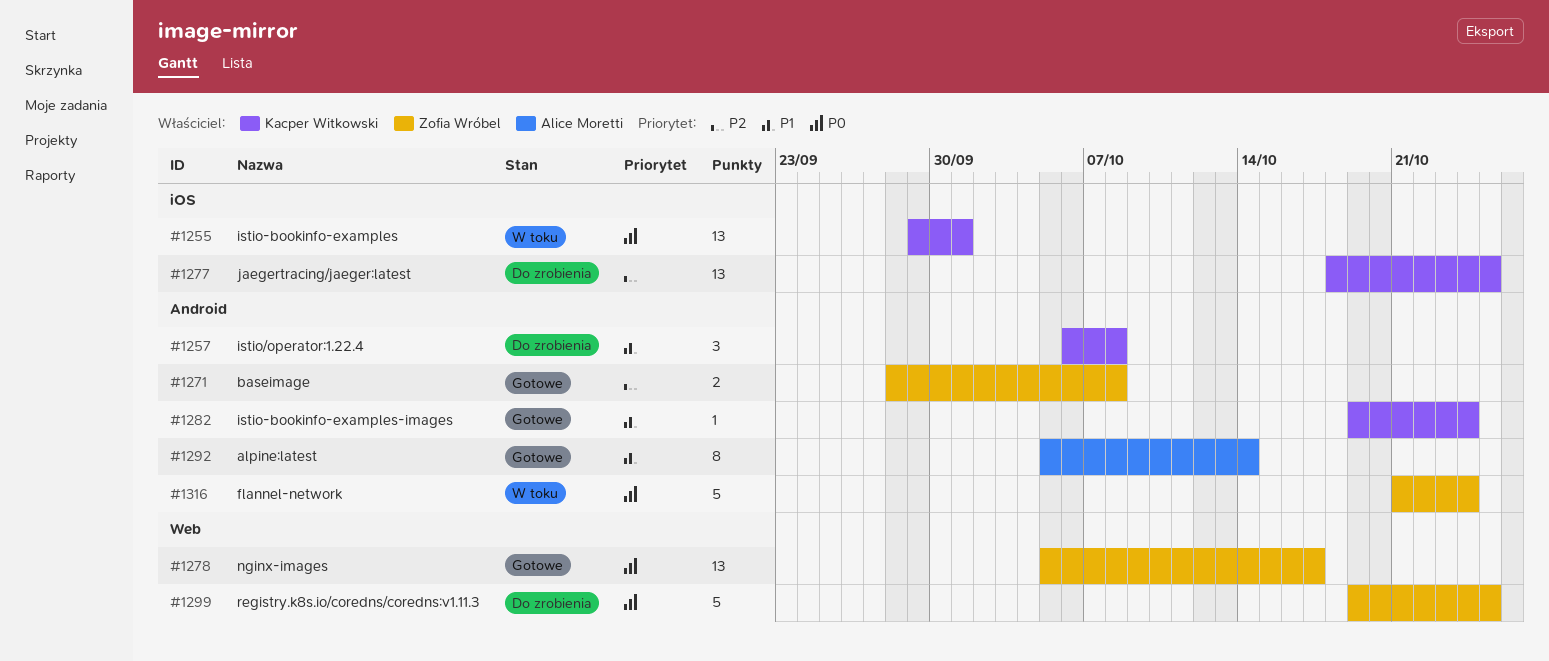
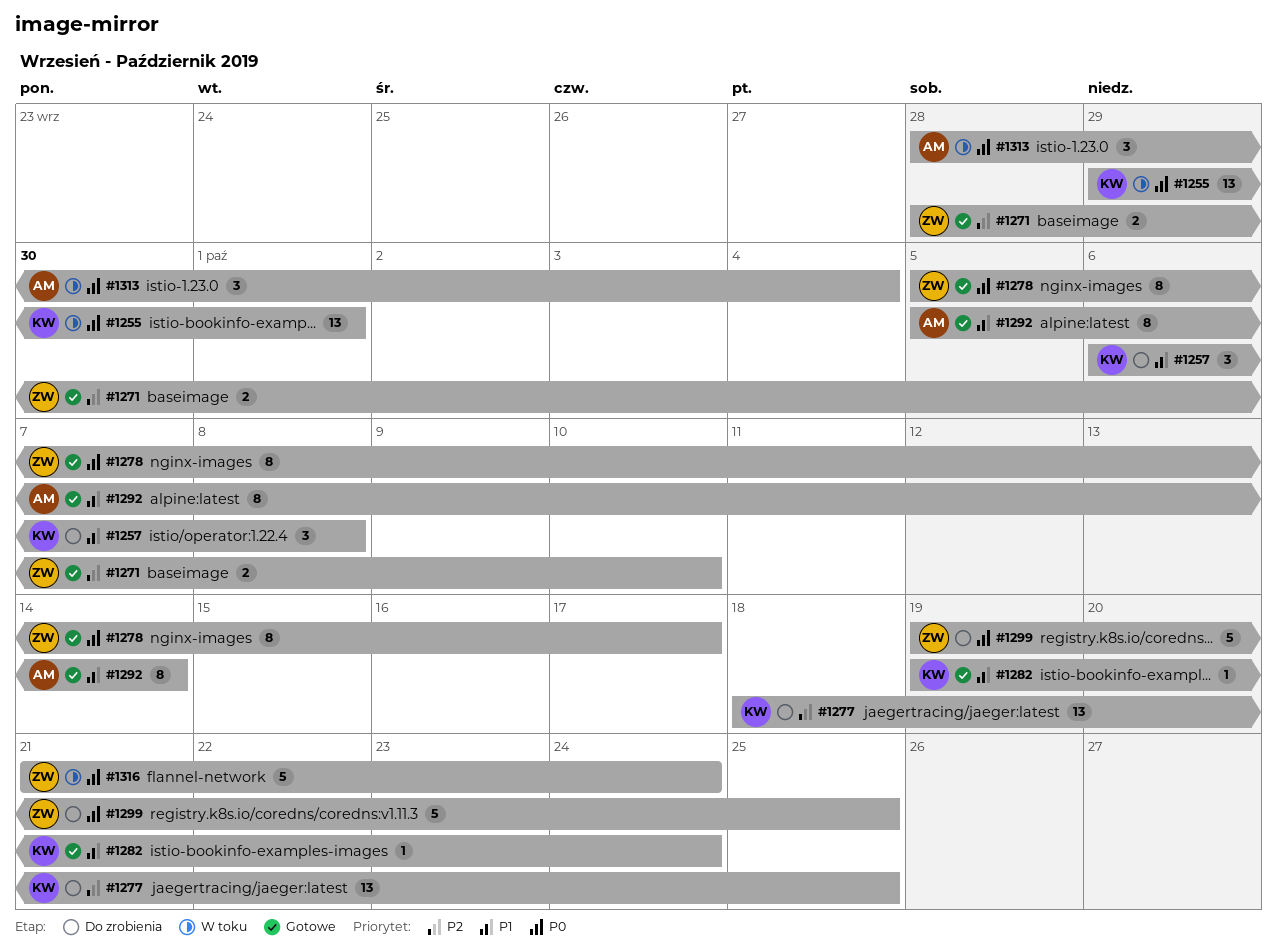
#1271, due: Oct 8 -> Oct 10
#1278, estimate: 13 -> 8
#1313: none -> present

